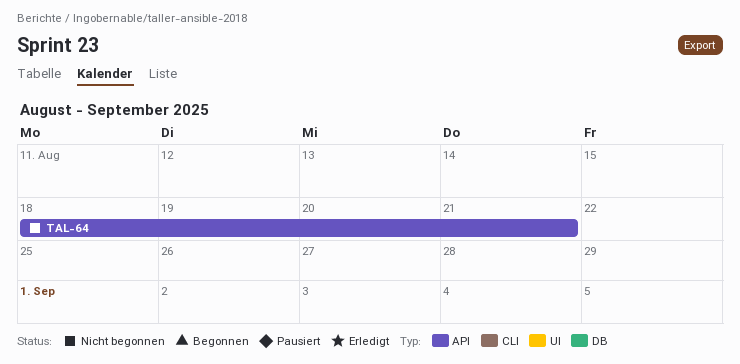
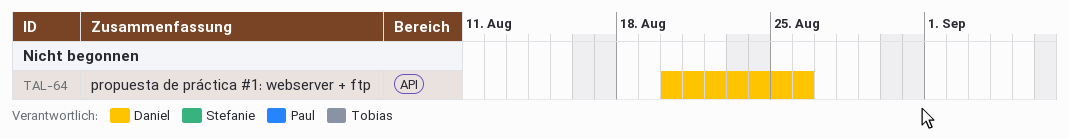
TAL-64, start: Aug 18 -> Aug 20
TAL-64, due: Aug 21 -> Aug 26

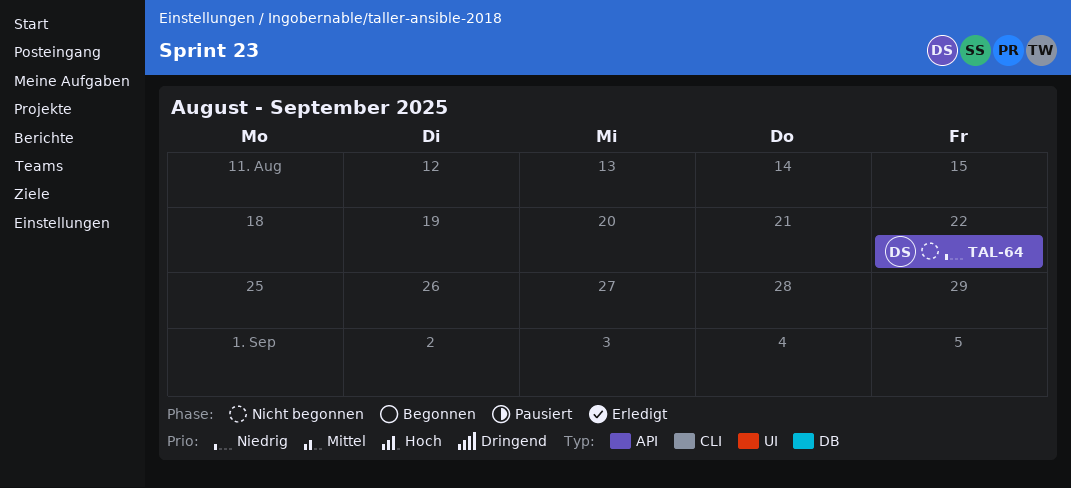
TAL-64, start: Aug 20 -> Aug 22
TAL-64, due: Aug 26 -> Aug 22

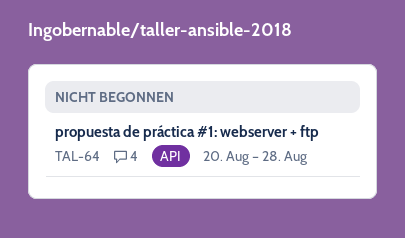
TAL-64, start: Aug 22 -> Aug 20
TAL-64, due: Aug 22 -> Aug 28

